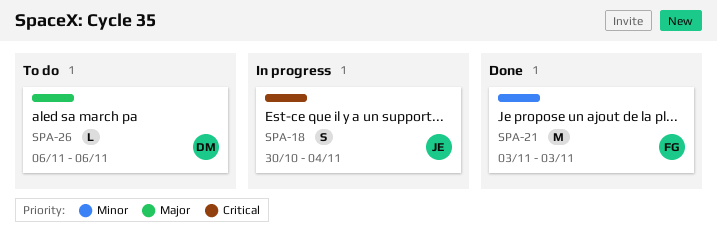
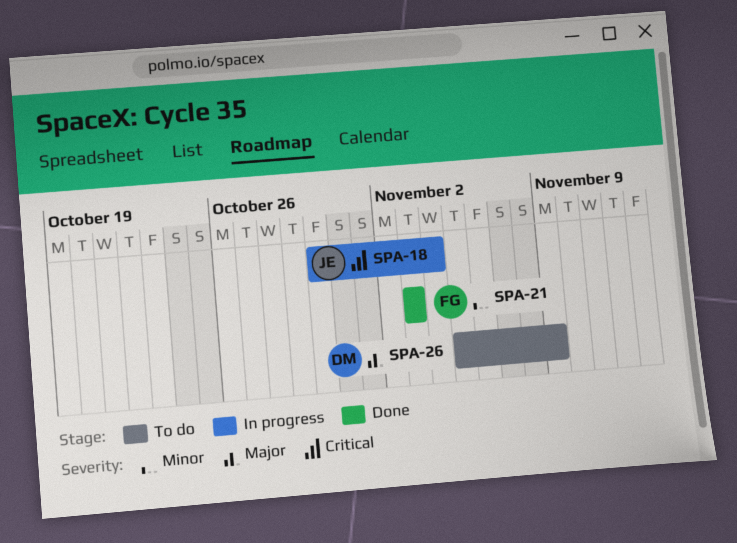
SPA-26, start: Nov 6 -> Nov 5
SPA-26, due: Nov 6 -> Nov 9

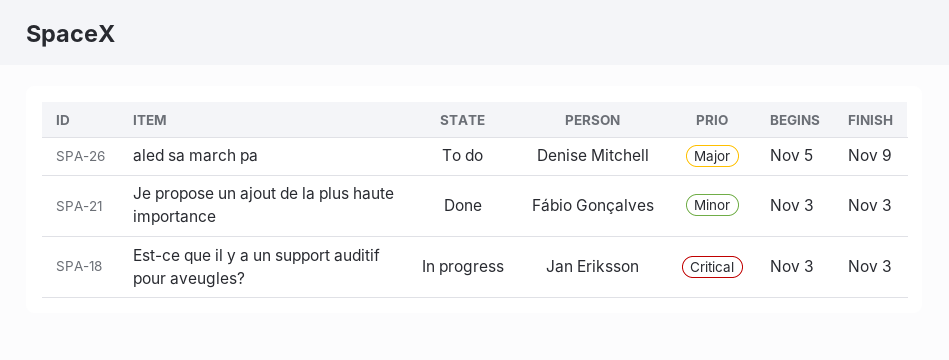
SPA-18, start: Oct 30 -> Nov 3
SPA-18, due: Nov 4 -> Nov 3

